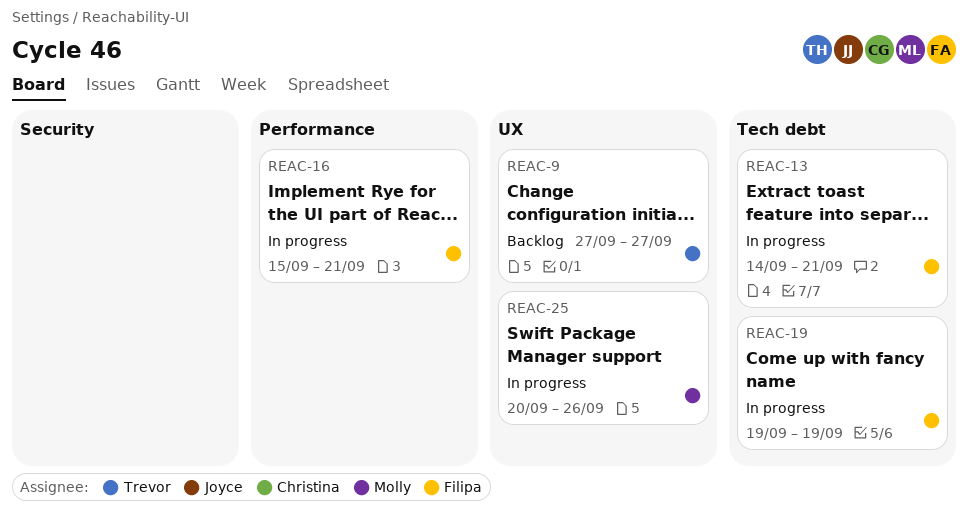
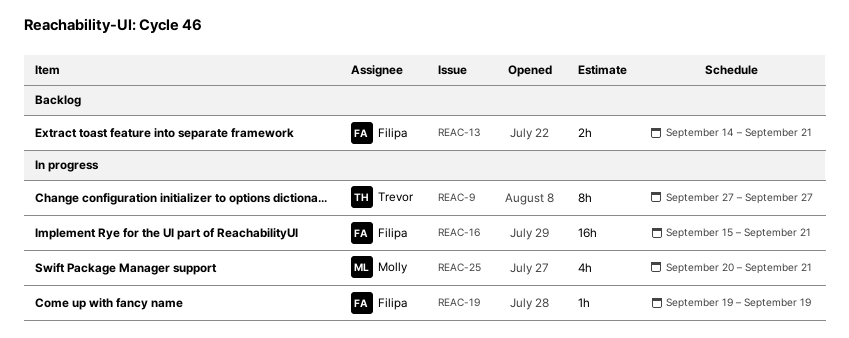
REAC-9, status: Backlog -> In progress
REAC-13, status: In progress -> Backlog
REAC-25, due: Sep 26 -> Sep 21

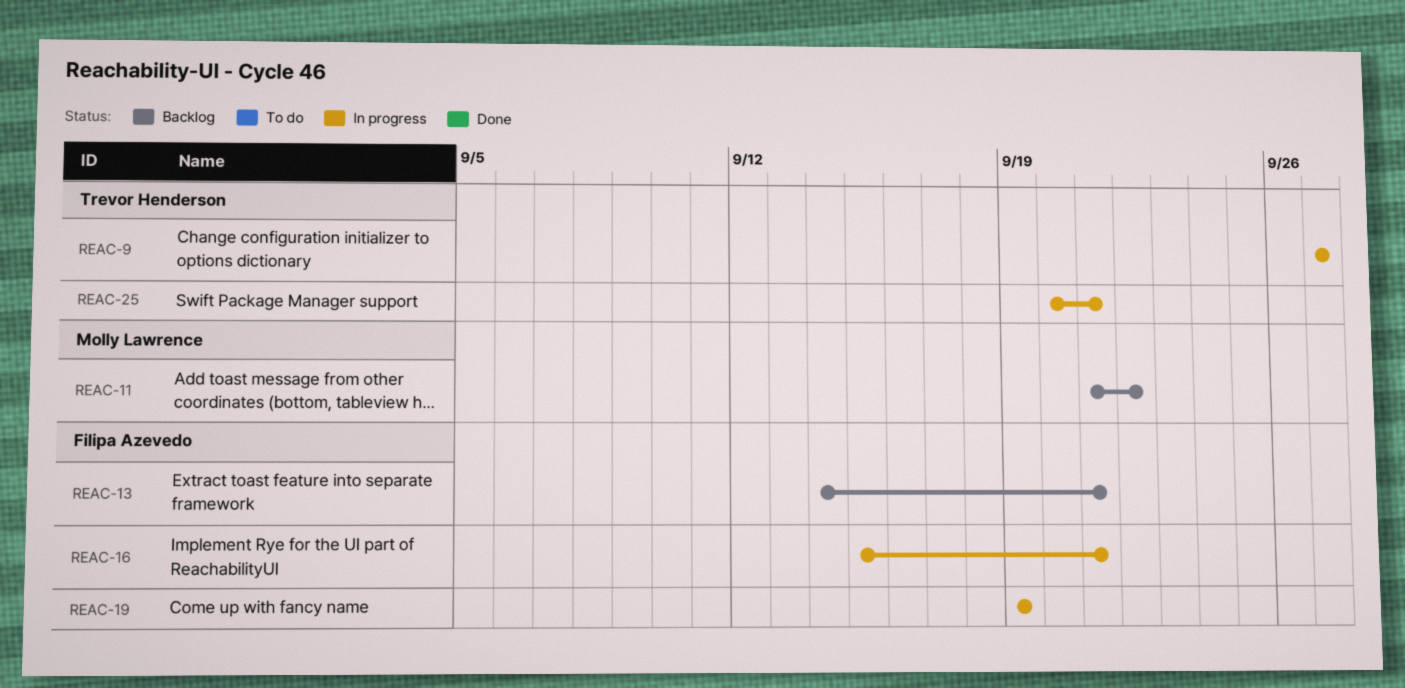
REAC-11: none -> present
REAC-25, owner: Molly Lawrence -> Trevor Henderson

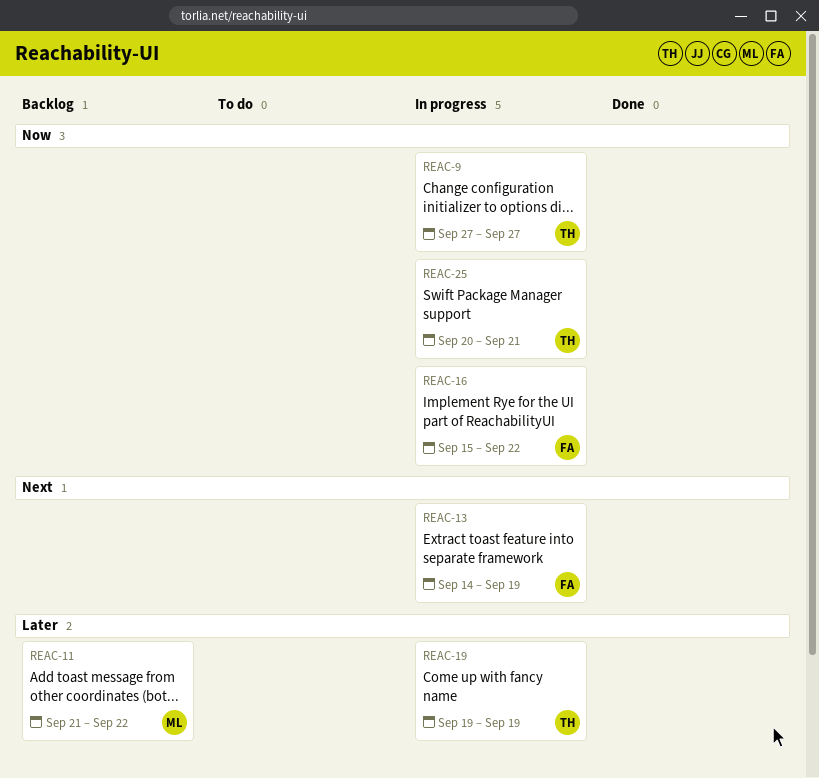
REAC-13, status: Backlog -> In progress
REAC-13, due: Sep 21 -> Sep 19
REAC-16, due: Sep 21 -> Sep 22
REAC-19, owner: Filipa Azevedo -> Trevor Henderson

